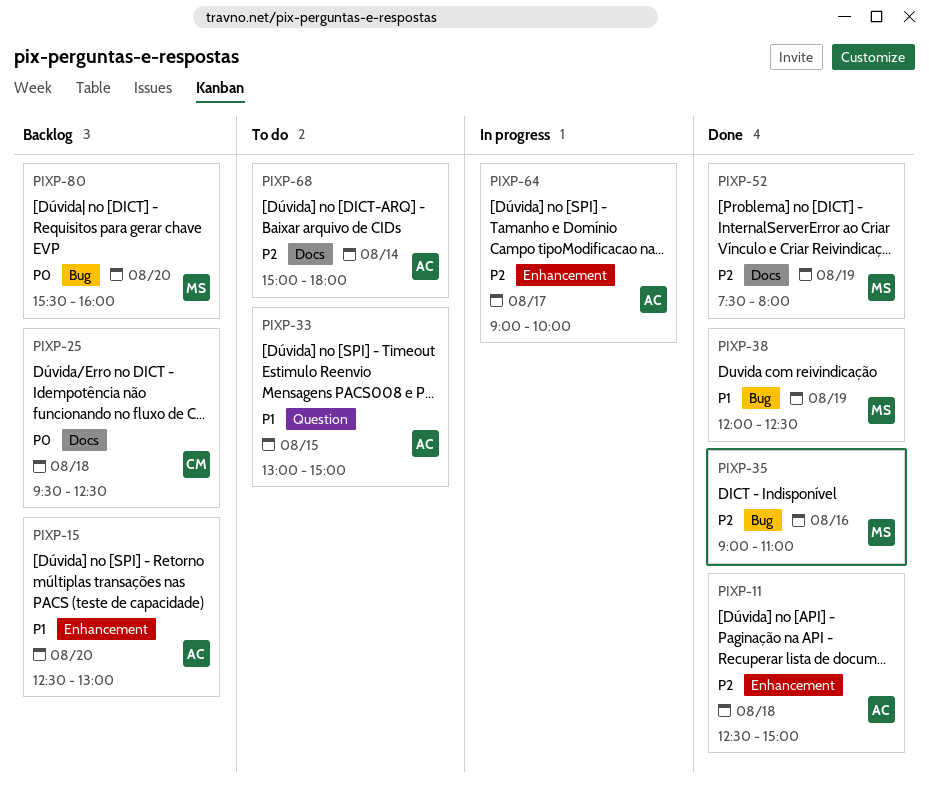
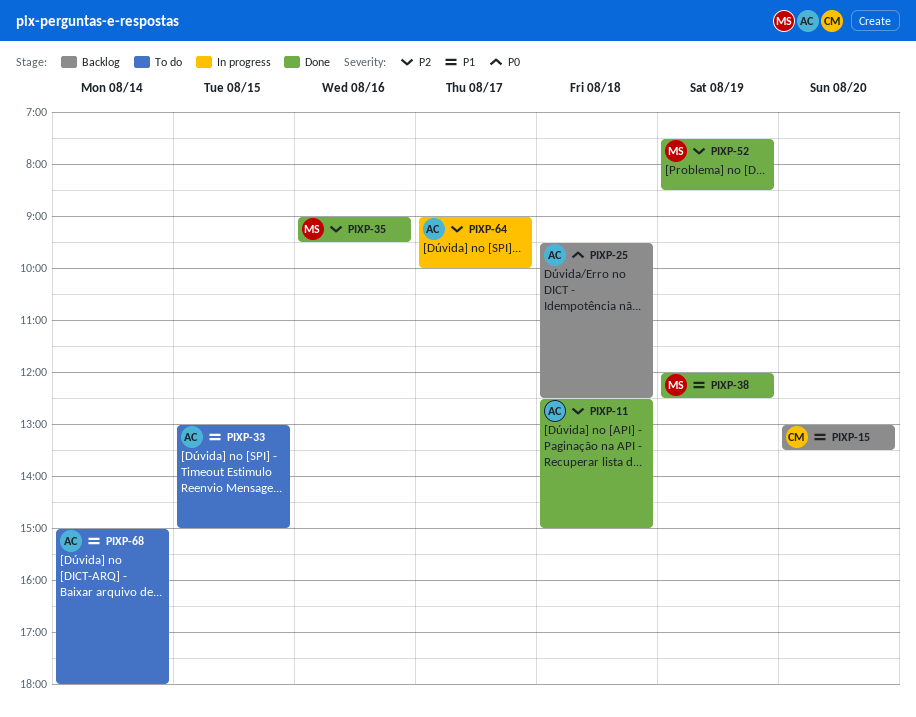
PIXP-15, owner: AC -> CM
PIXP-15, begins: 12:30 -> 13:00
PIXP-15, ends: 13:00 -> 13:30
PIXP-25, owner: CM -> AC
PIXP-35, ends: 11:00 -> 09:30
PIXP-52, ends: 08:00 -> 08:30
PIXP-68, priority: P2 -> P1
PIXP-80: present -> none

